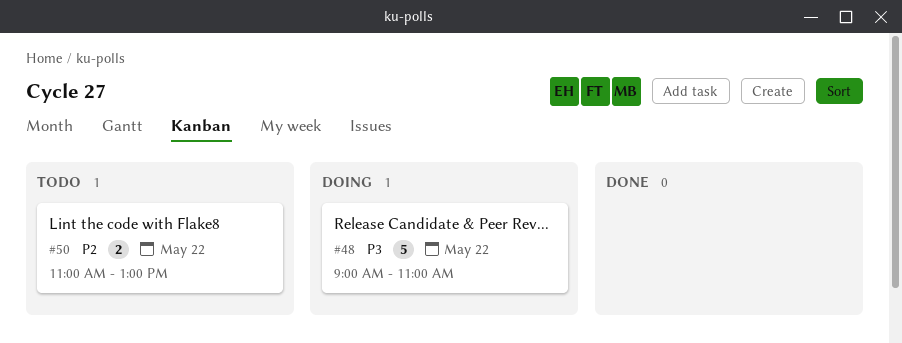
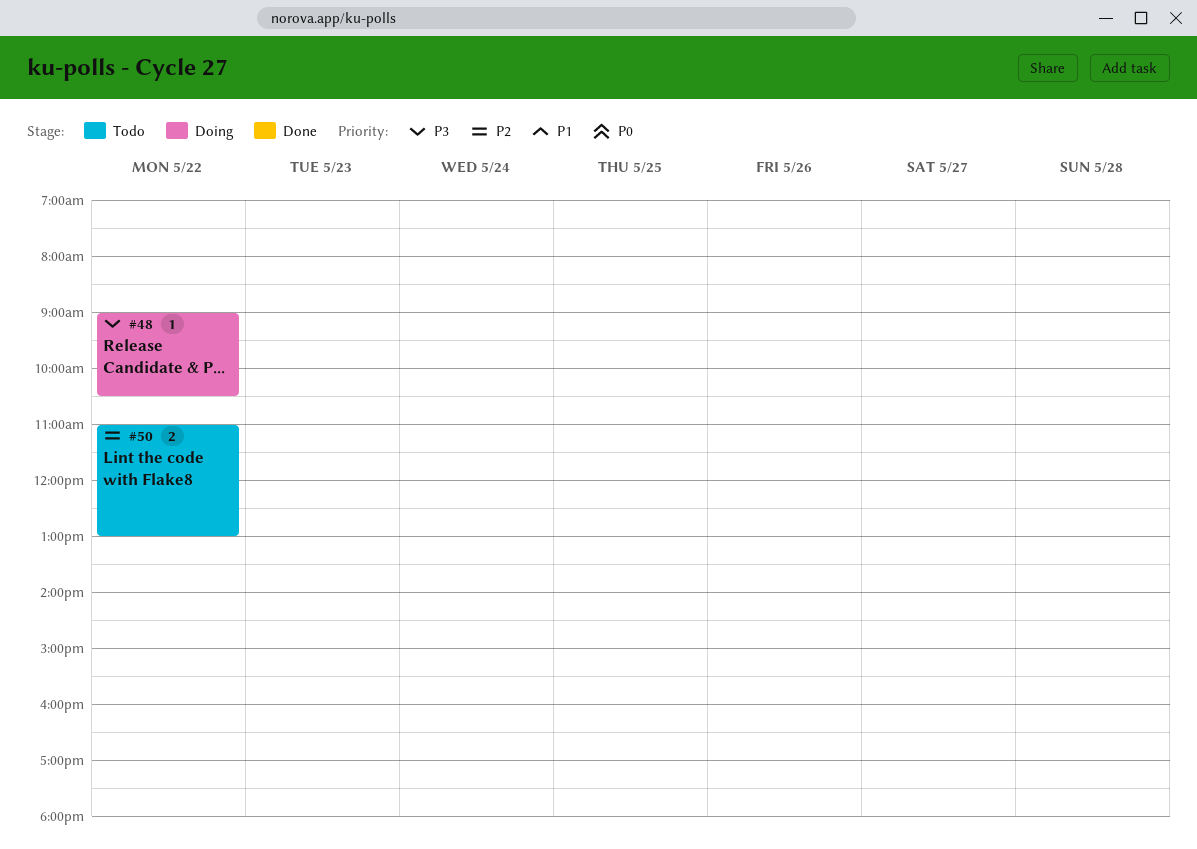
#48, estimate: 5 -> 1
#48, ends: 11:00 -> 10:30

